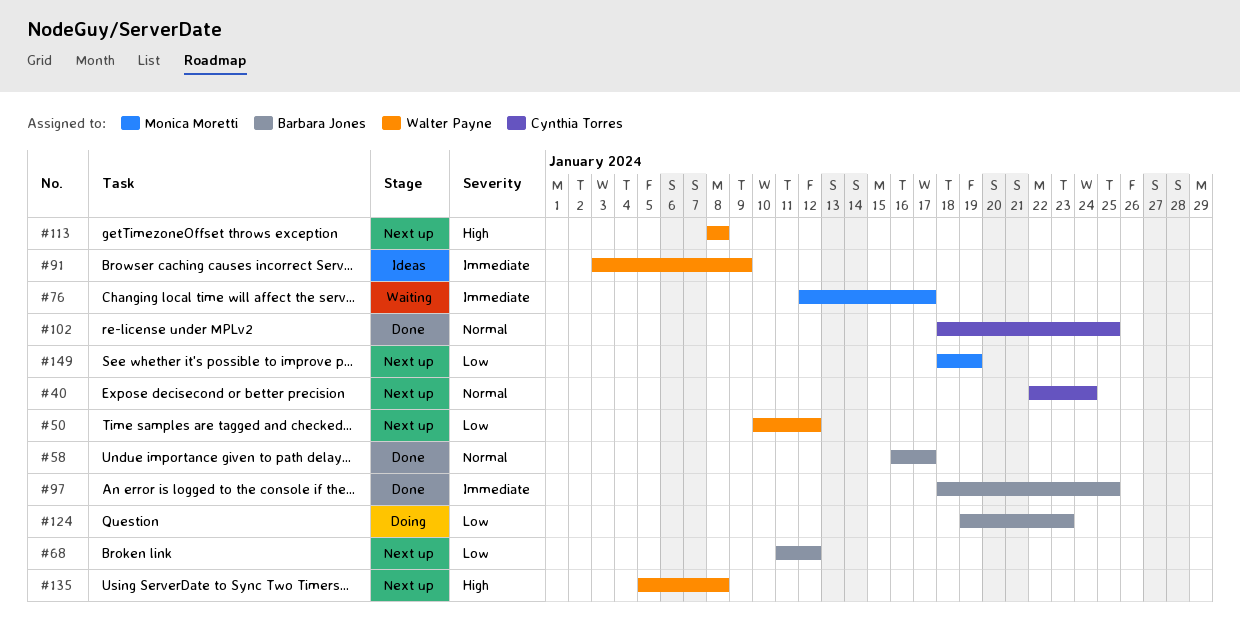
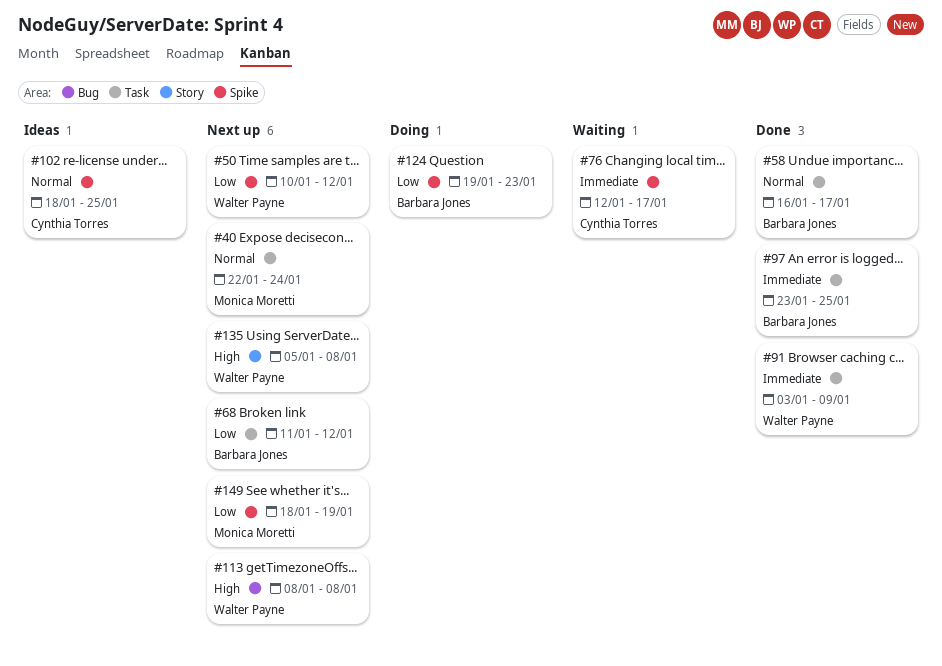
#40, owner: Cynthia Torres -> Monica Moretti
#76, owner: Monica Moretti -> Cynthia Torres
#91, status: Ideas -> Done
#97, start: Jan 18 -> Jan 23
#102, status: Done -> Ideas

